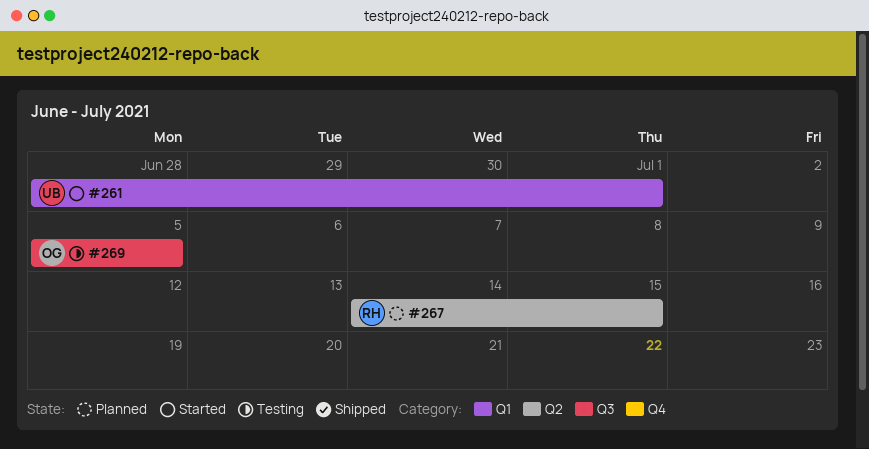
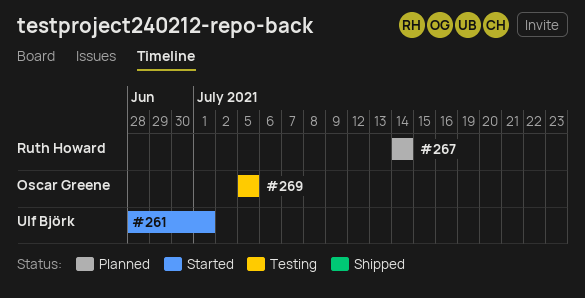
#267, due: Jul 15 -> Jul 14

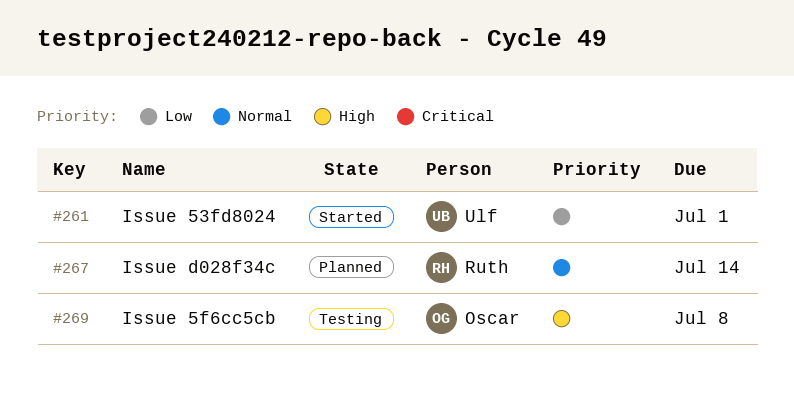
#269, due: Jul 5 -> Jul 8

